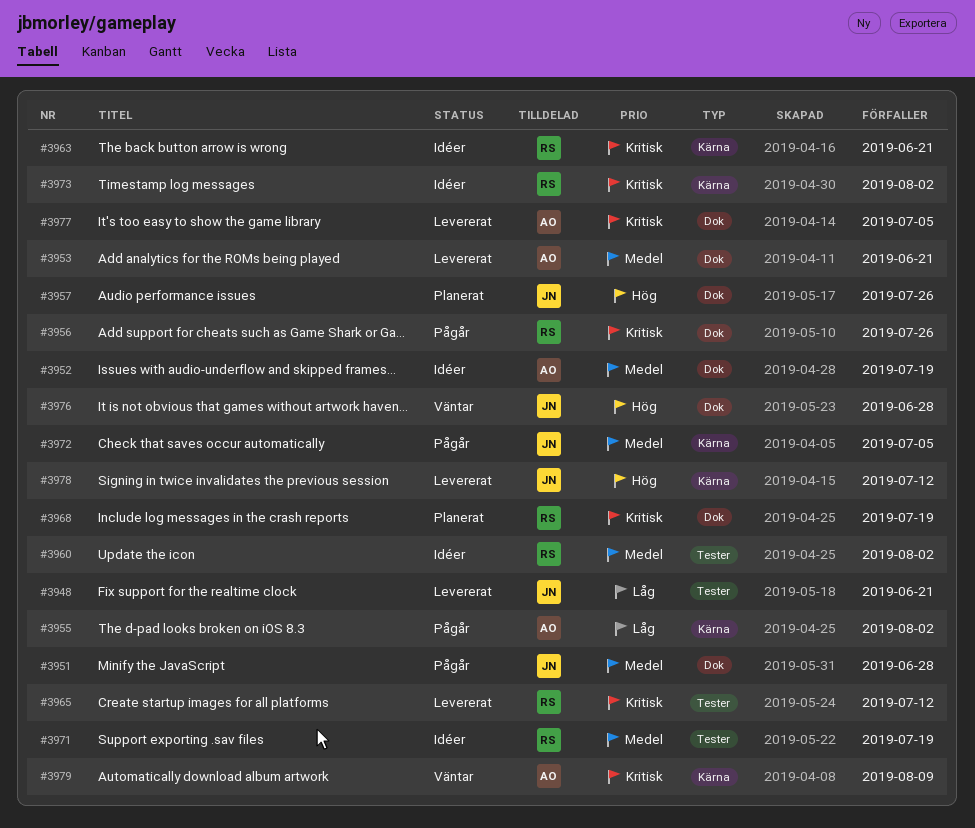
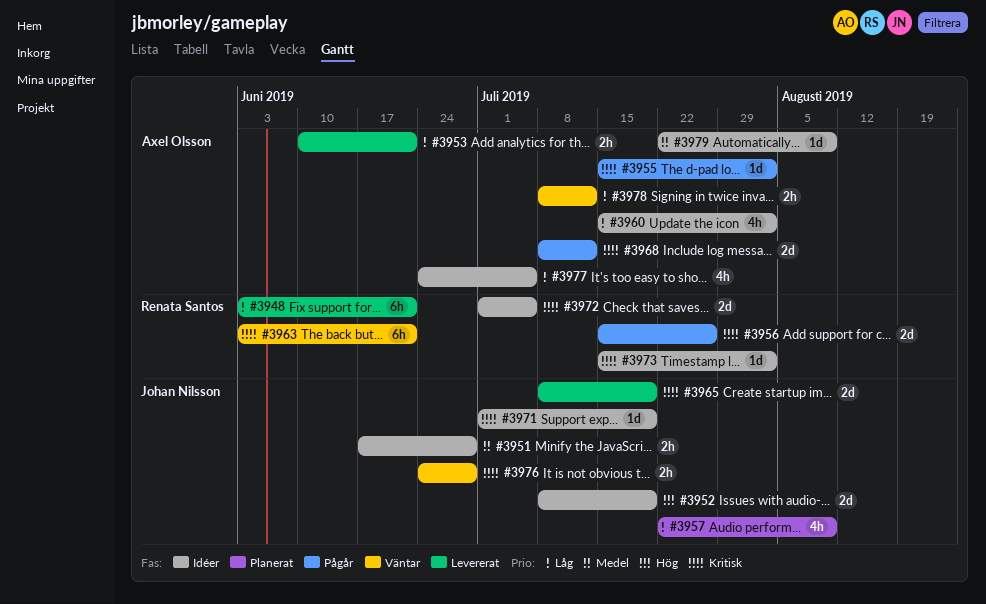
#3948, owner: Johan Nilsson -> Renata Santos
#3951, status: Pågår -> Idéer
#3952, owner: Axel Olsson -> Johan Nilsson
#3952, priority: Medel -> Hög
#3953, priority: Medel -> Låg
#3955, priority: Låg -> Kritisk
#3957, priority: Hög -> Låg
#3957, due: Jul 26 -> Aug 9
#3960, owner: Renata Santos -> Axel Olsson
#3960, priority: Medel -> Låg
#3963, status: Idéer -> Väntar
#3965, owner: Renata Santos -> Johan Nilsson
#3965, due: Jul 12 -> Jul 19
#3968, status: Planerat -> Pågår
#3968, owner: Renata Santos -> Axel Olsson
#3968, due: Jul 19 -> Jul 12
#3971, owner: Renata Santos -> Johan Nilsson
#3971, priority: Medel -> Kritisk
#3972, status: Pågår -> Idéer
#3972, owner: Johan Nilsson -> Renata Santos
#3972, priority: Medel -> Kritisk
#3976, priority: Hög -> Kritisk
#3977, status: Levererat -> Idéer
#3977, priority: Kritisk -> Låg
#3978, status: Levererat -> Väntar
#3978, owner: Johan Nilsson -> Axel Olsson
#3978, priority: Hög -> Låg
#3979, status: Väntar -> Idéer
#3979, priority: Kritisk -> Medel

